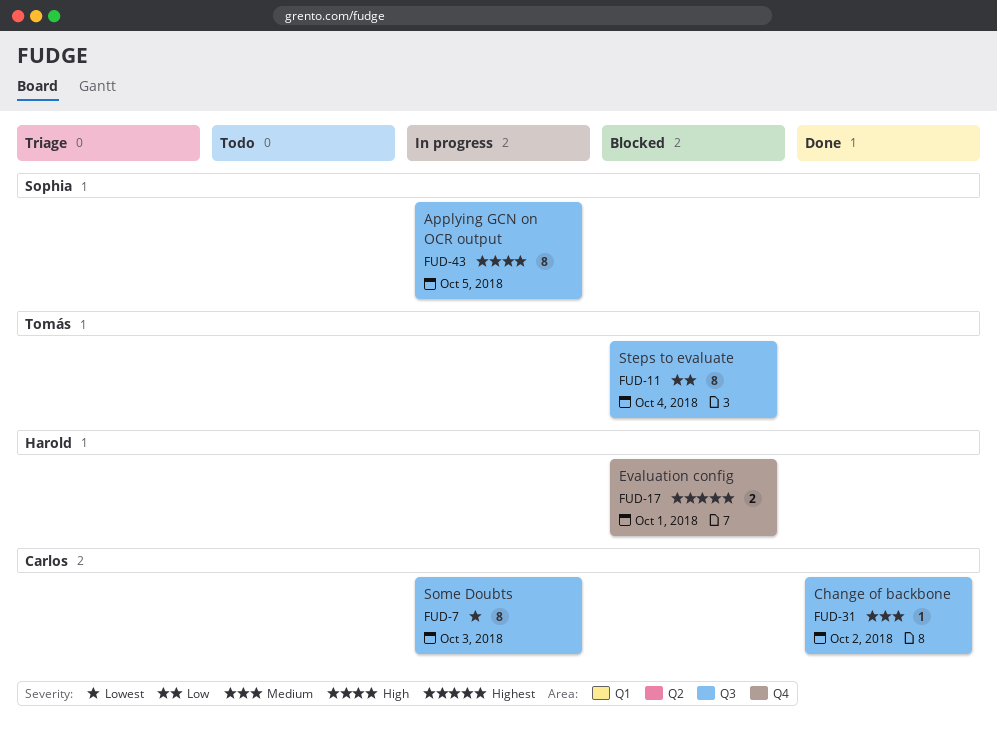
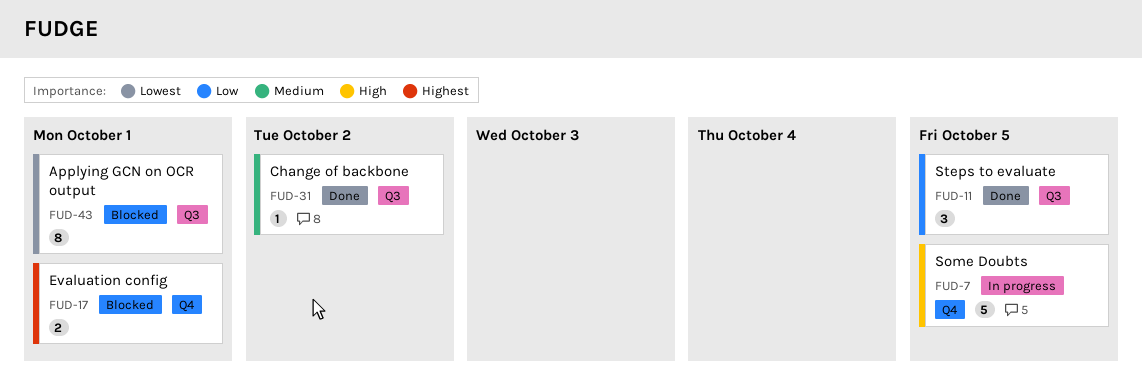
FUD-7, priority: Lowest -> High
FUD-7, label: Q3 -> Q4
FUD-7, estimate: 8 -> 5
FUD-7, due: Oct 3 -> Oct 5
FUD-11, status: Blocked -> Done
FUD-11, estimate: 8 -> 3
FUD-11, due: Oct 4 -> Oct 5
FUD-43, status: In progress -> Blocked
FUD-43, priority: High -> Lowest
FUD-43, due: Oct 5 -> Oct 1

